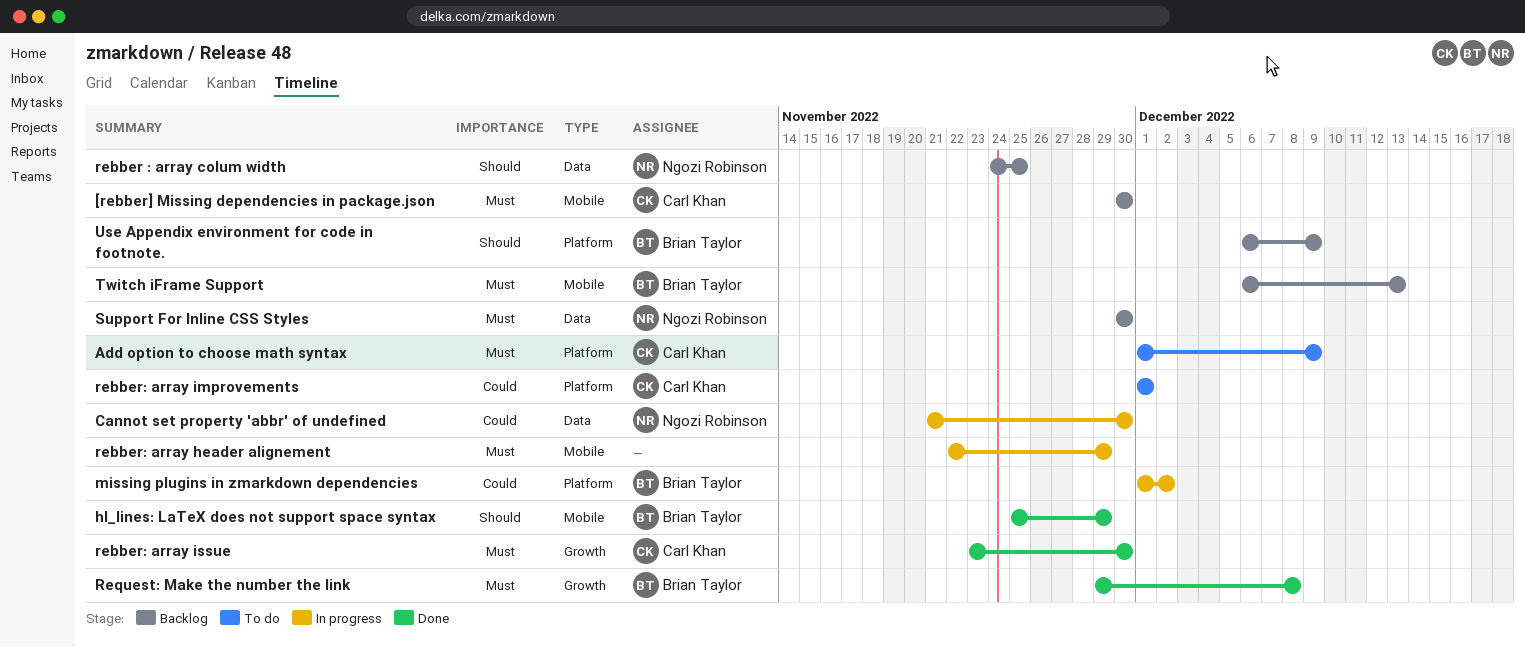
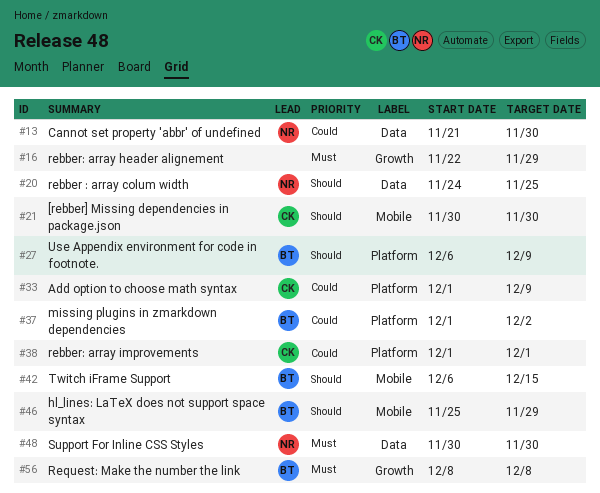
[rebber] Missing dependencies in package.json, priority: Must -> Should
Add option to choose math syntax, priority: Must -> Could
rebber: array header alignement, label: Mobile -> Growth
rebber: array issue: present -> none
Request: Make the number the link, start: Nov 29 -> Dec 8
Twitch iFrame Support, priority: Must -> Should
Twitch iFrame Support, due: Dec 13 -> Dec 15

